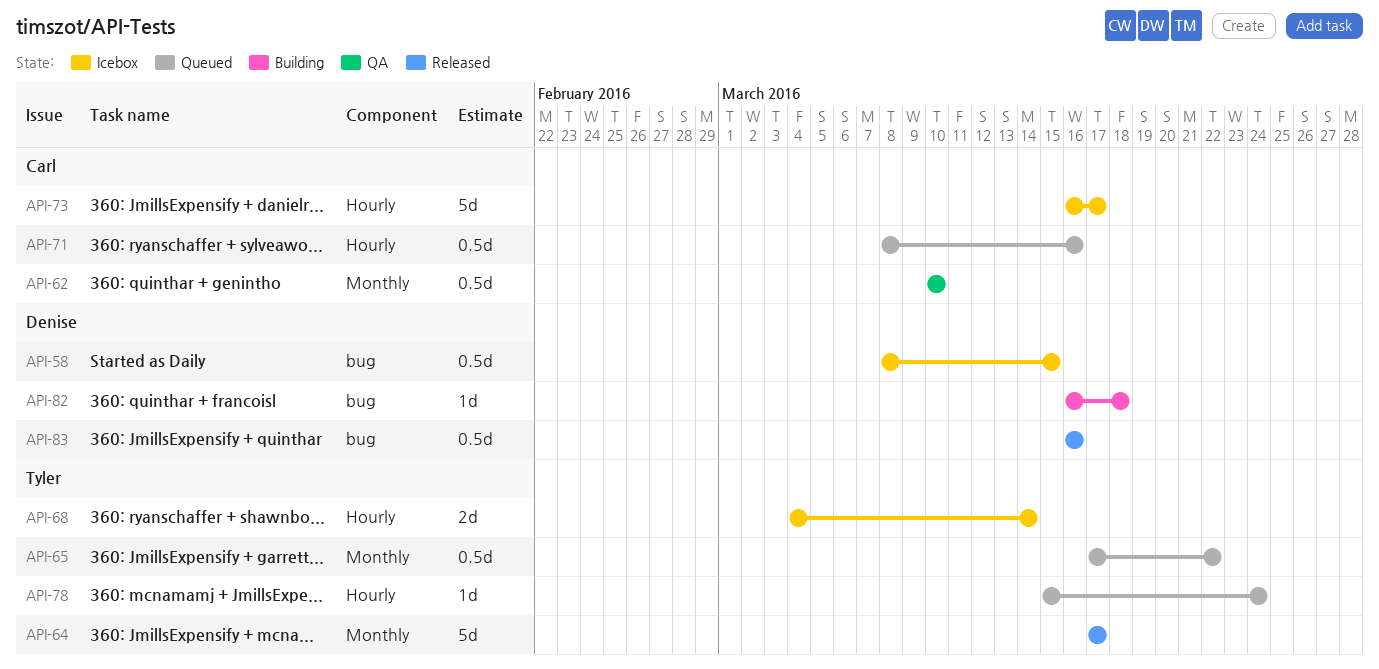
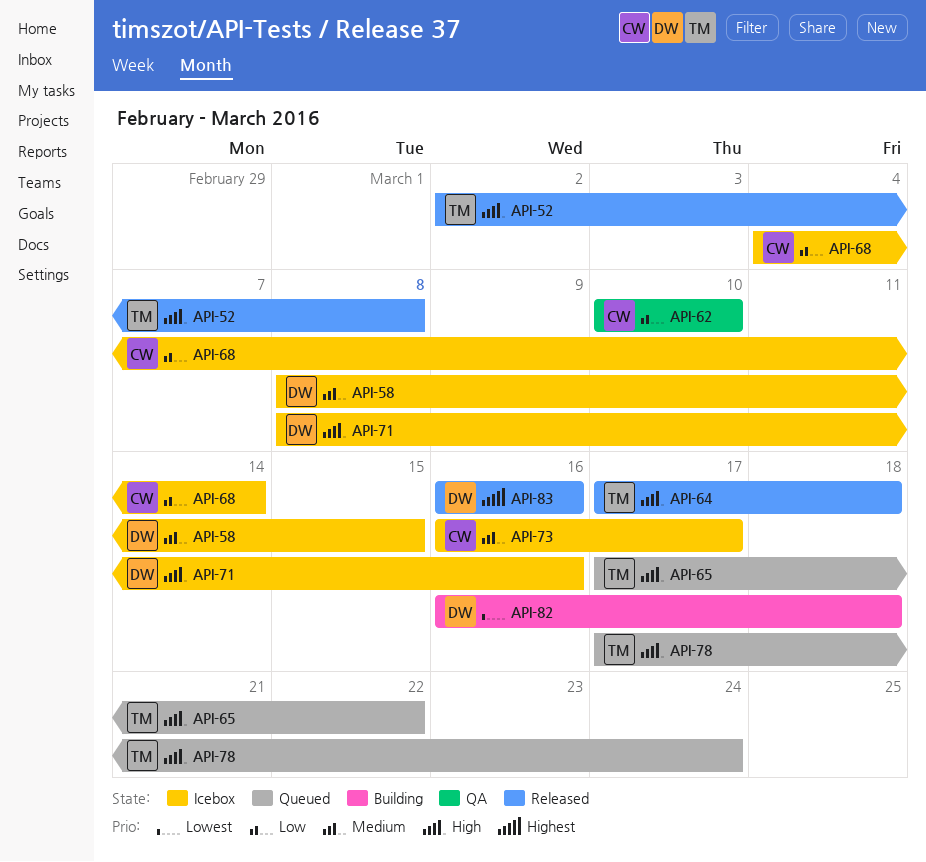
API-52: none -> present
API-64, due: Mar 17 -> Mar 18
API-68, owner: Tyler -> Carl
API-71, status: Queued -> Icebox
API-71, owner: Carl -> Denise
API-78, start: Mar 15 -> Mar 17

